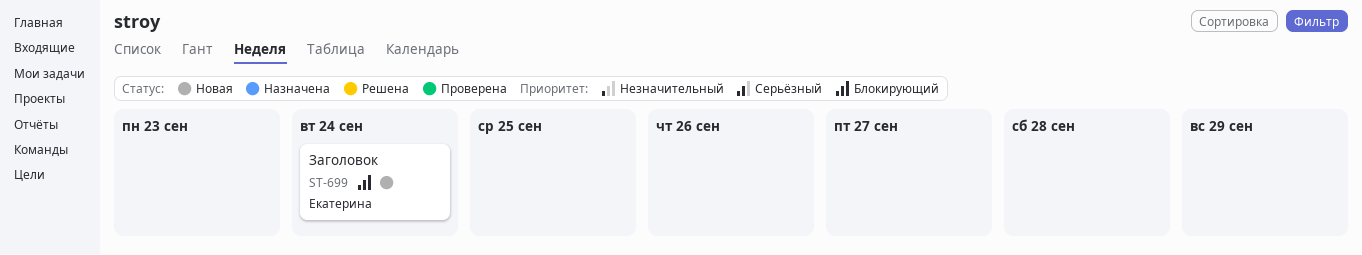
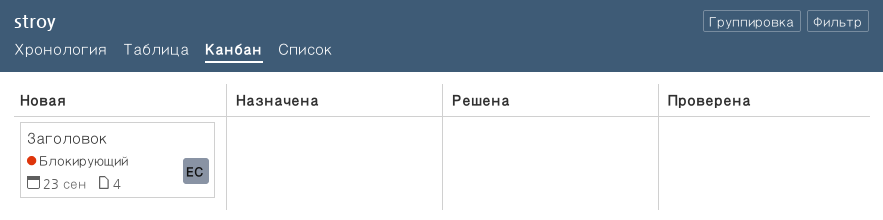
Заголовок, due: Sep 24 -> Sep 23

